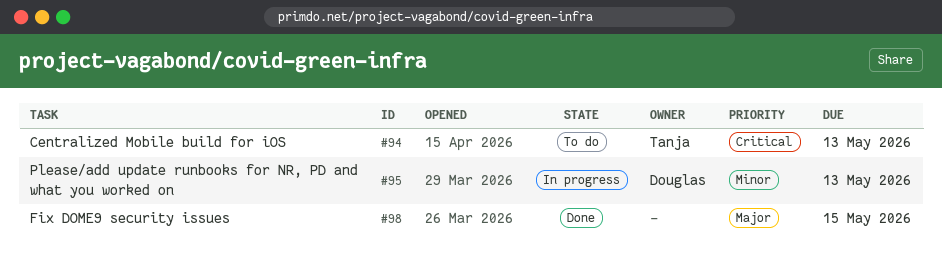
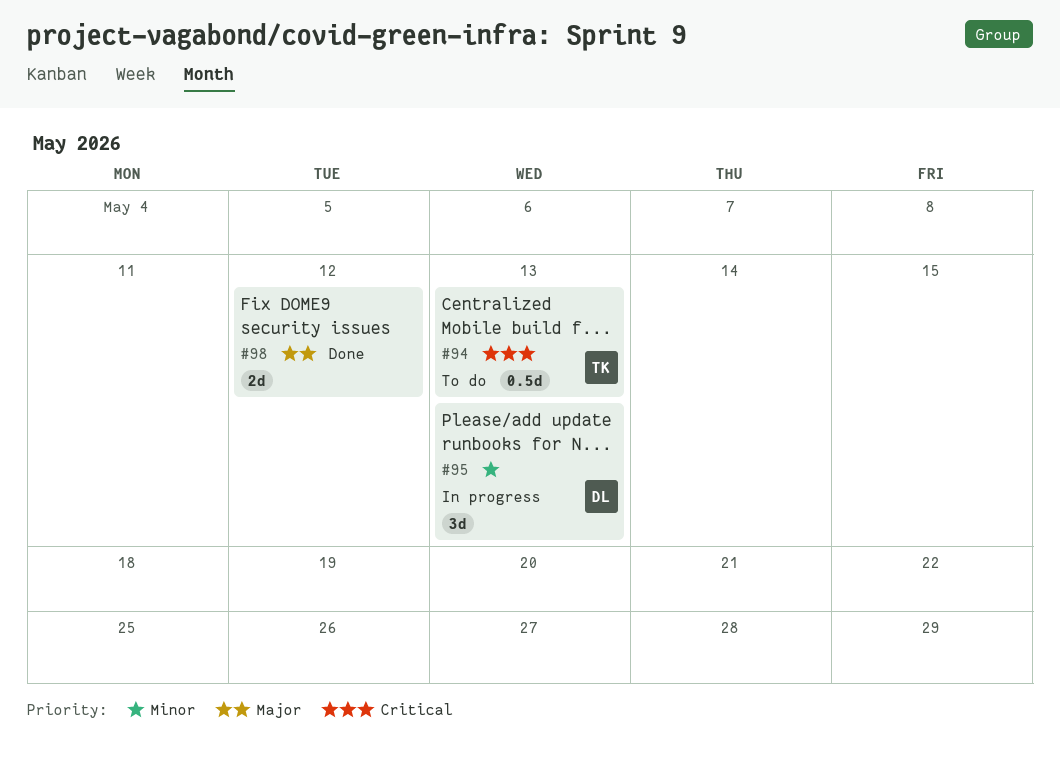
#98, due: May 15 -> May 12

